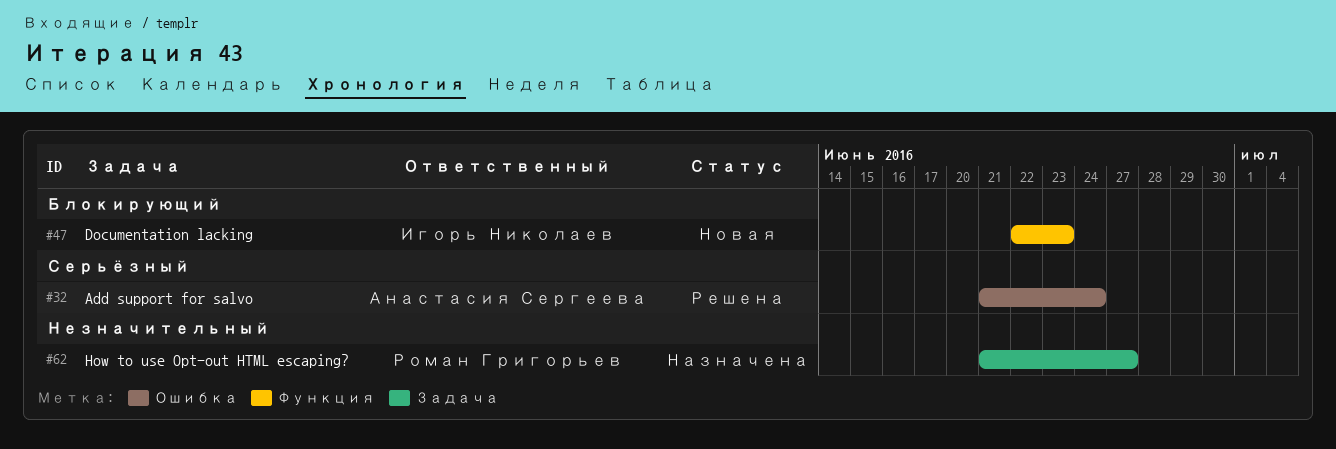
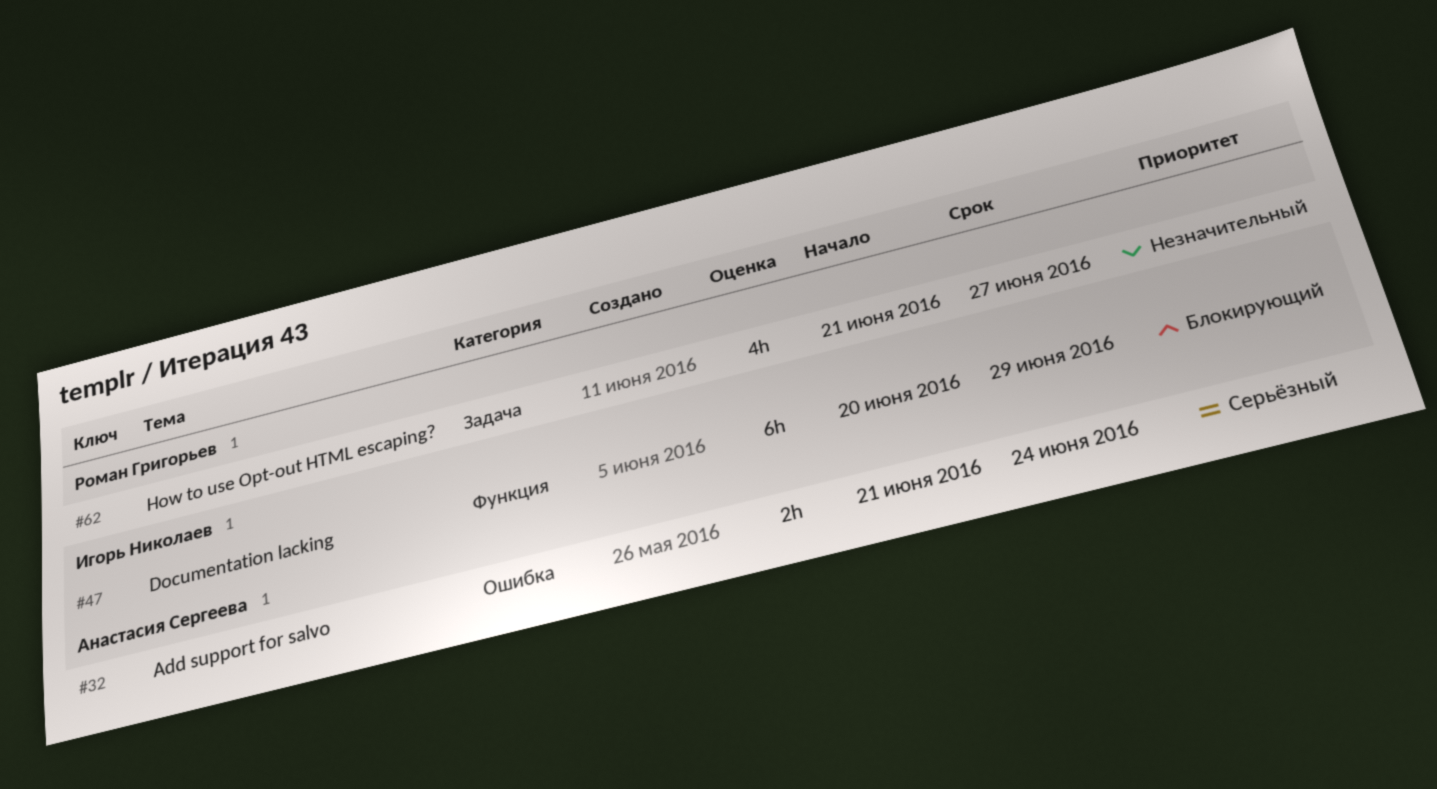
#47, start: Jun 22 -> Jun 20
#47, due: Jun 23 -> Jun 29

